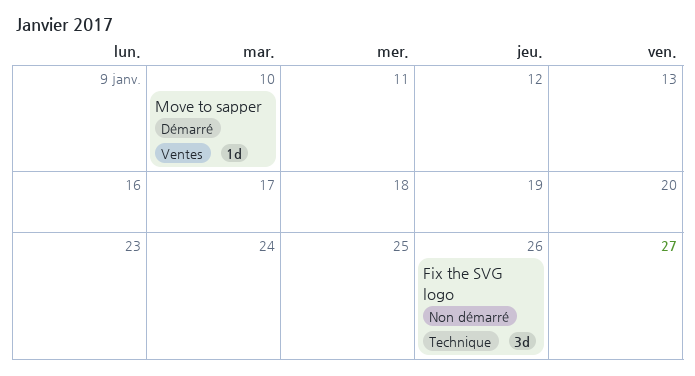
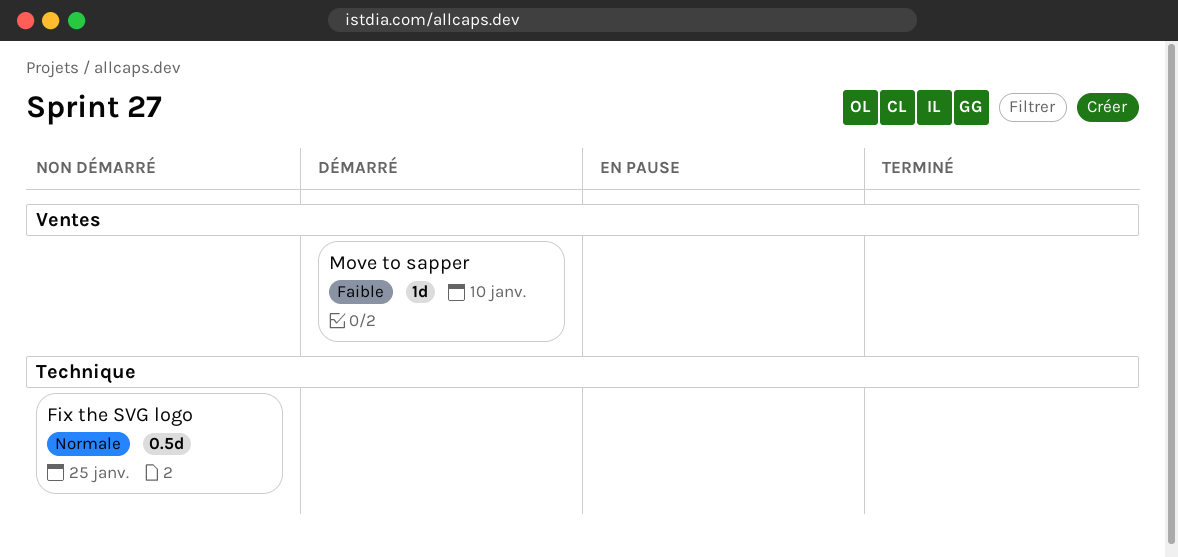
Fix the SVG logo, estimate: 3d -> 0.5d
Fix the SVG logo, due: Jan 26 -> Jan 25

